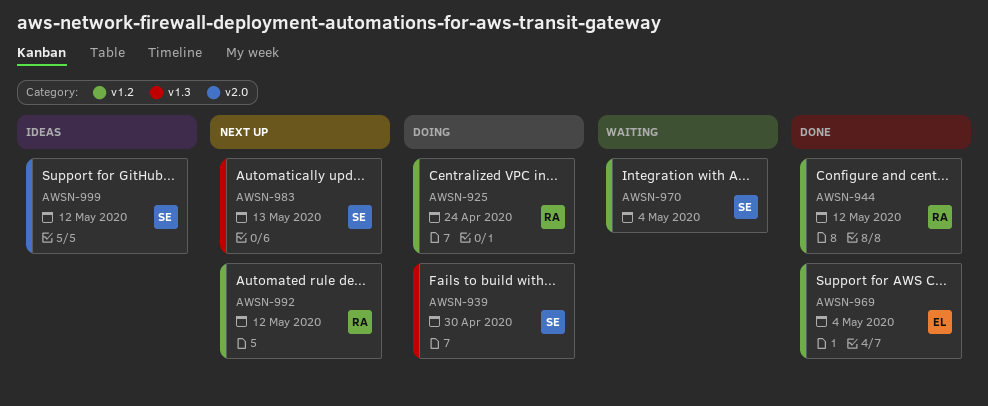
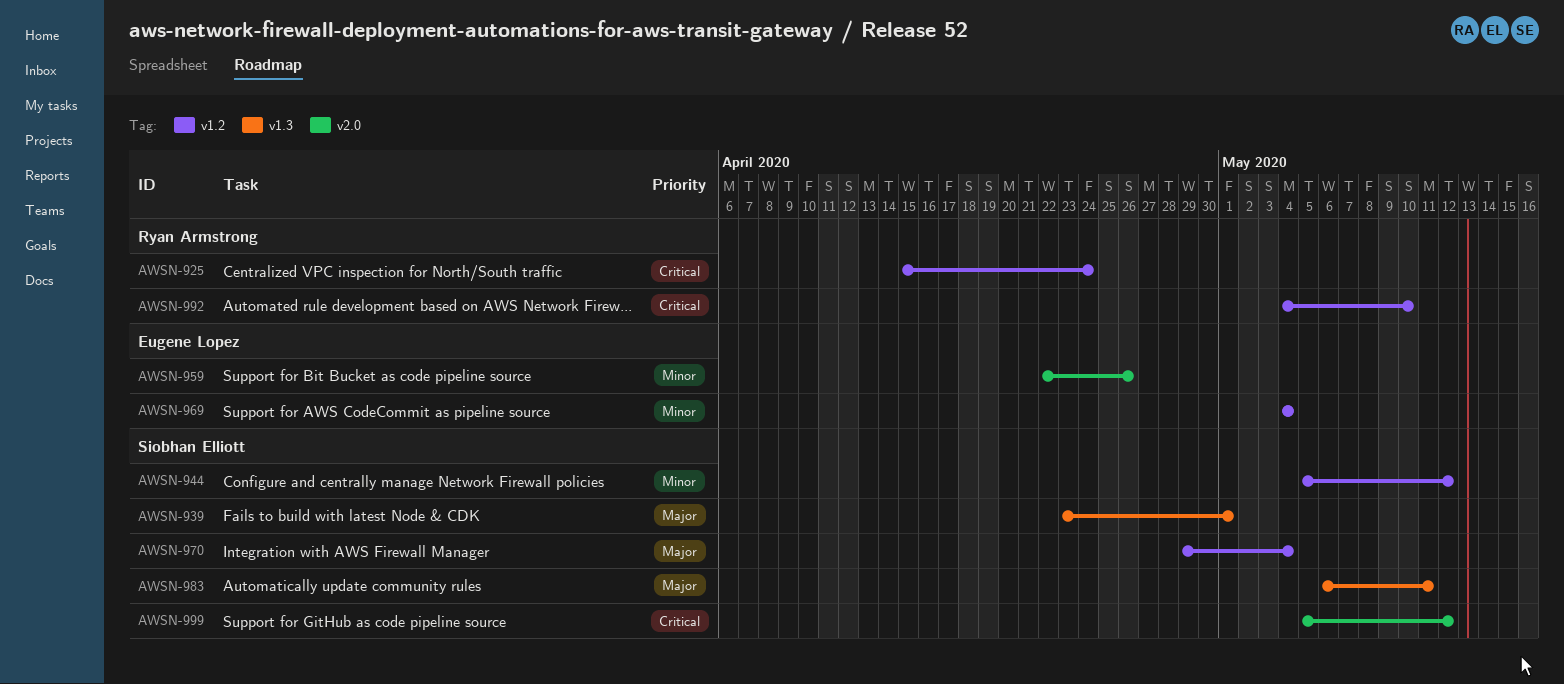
AWSN-939, due: Apr 30 -> May 1
AWSN-944, owner: Ryan Armstrong -> Siobhan Elliott
AWSN-959: none -> present
AWSN-983, due: May 13 -> May 11
AWSN-992, due: May 12 -> May 10

